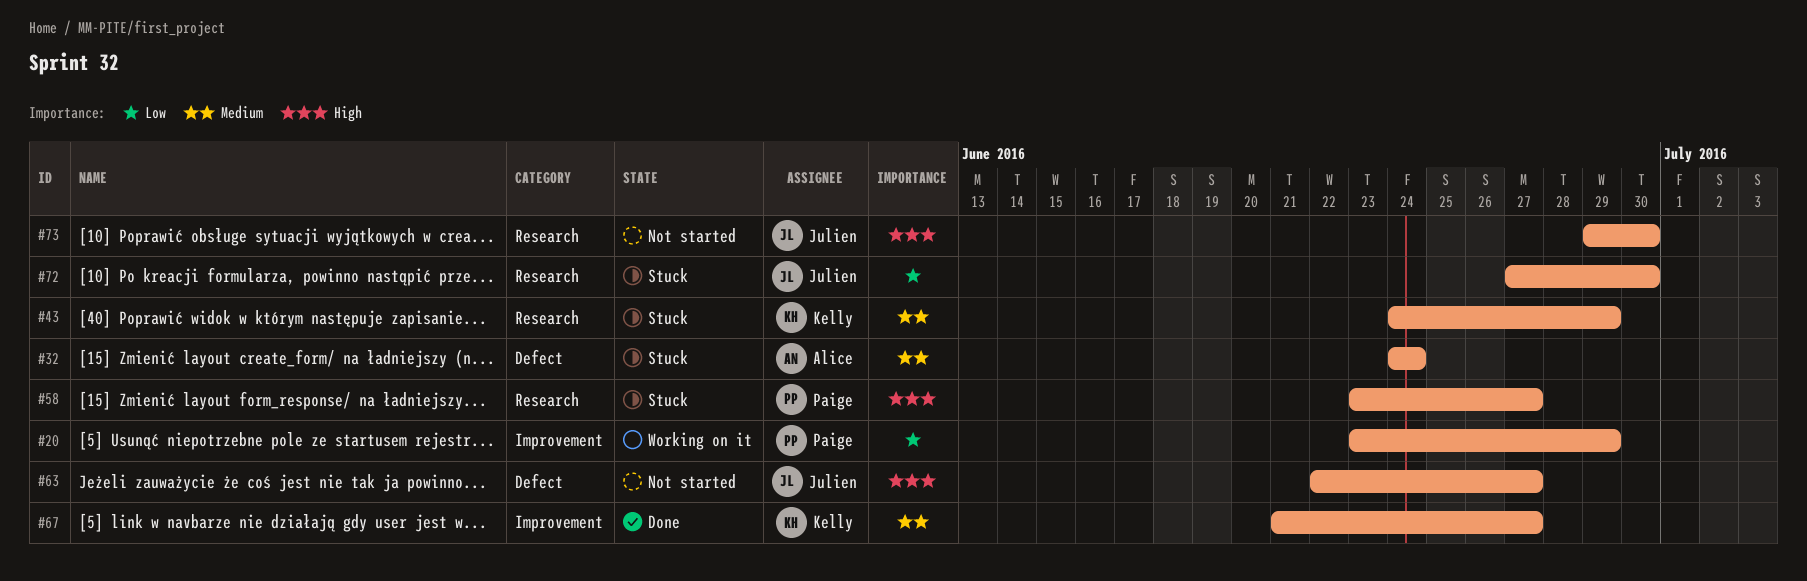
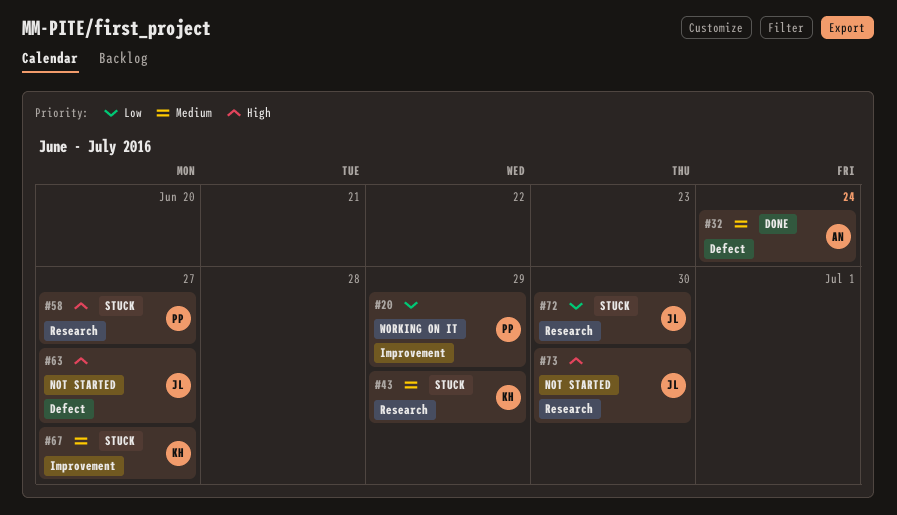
#32, status: Stuck -> Done
#67, status: Done -> Stuck

